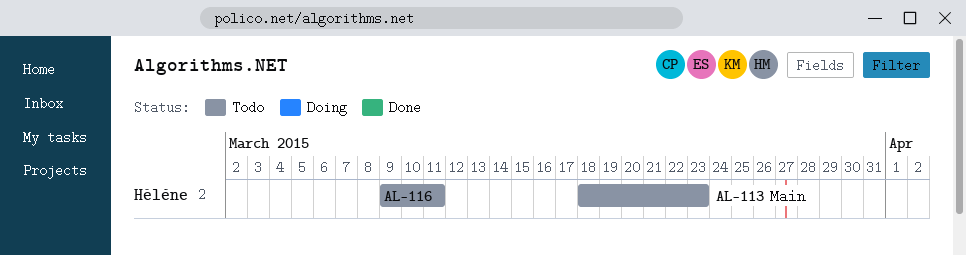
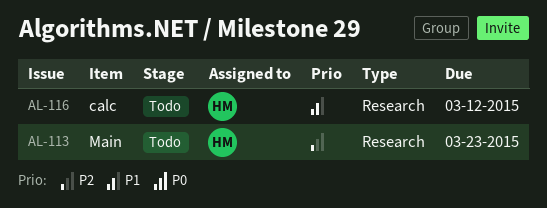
AL-116, due: Mar 11 -> Mar 12

